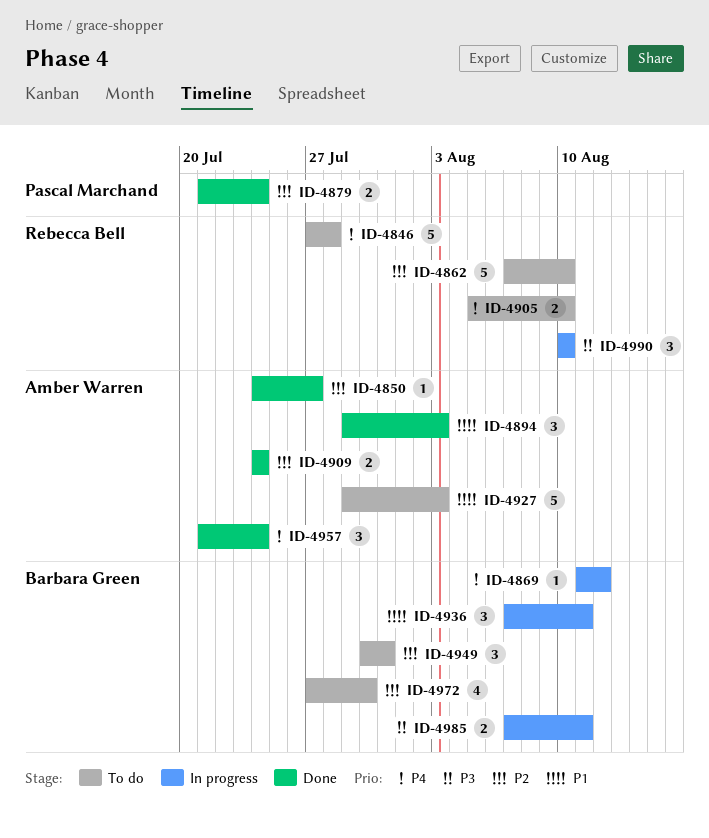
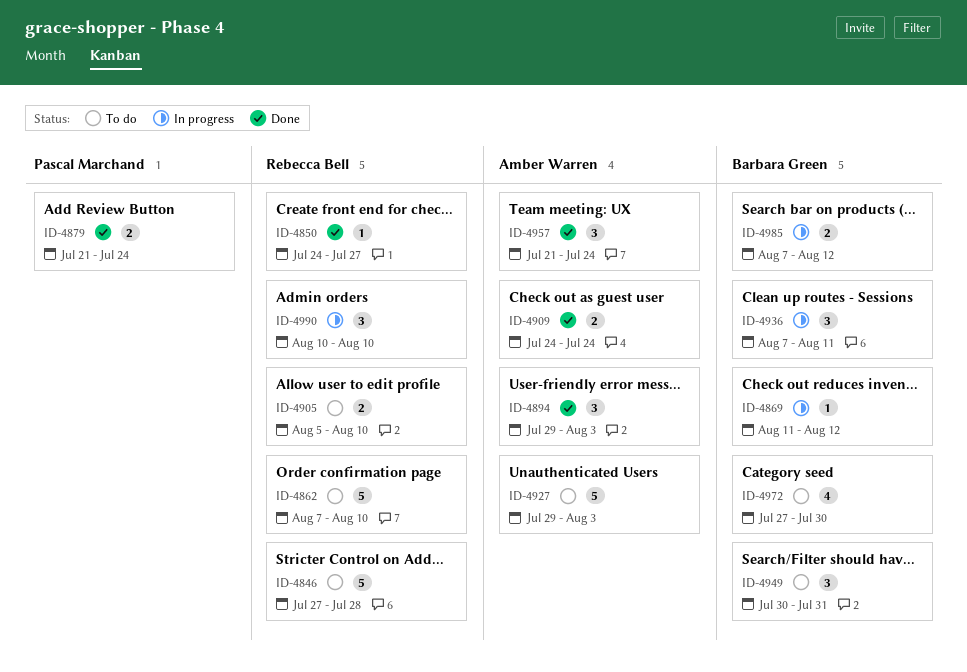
ID-4850, owner: Amber Warren -> Rebecca Bell
ID-4985, due: Aug 11 -> Aug 12

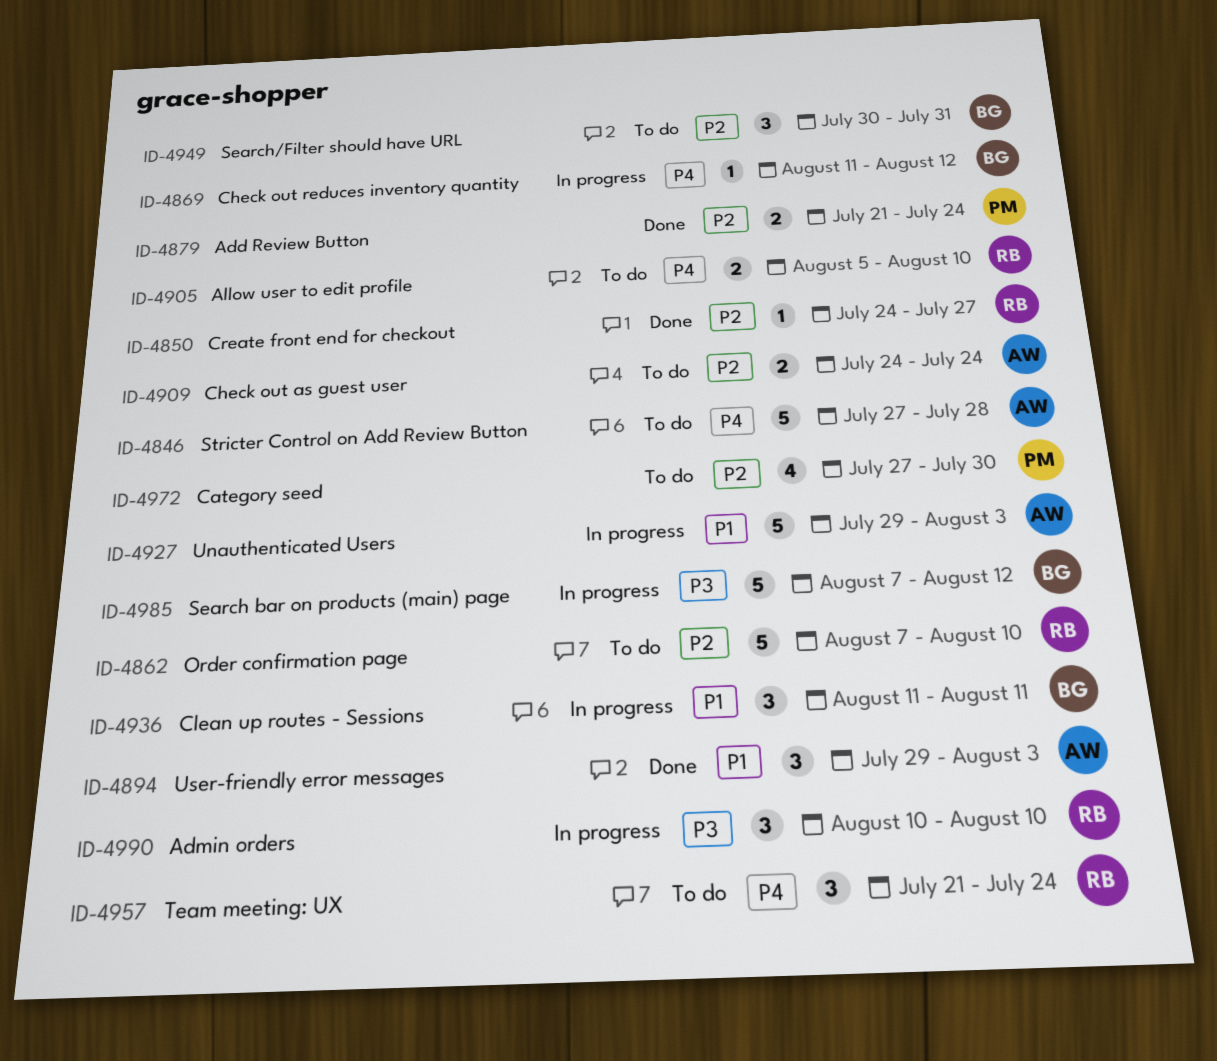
ID-4846, owner: Rebecca Bell -> Amber Warren
ID-4909, status: Done -> To do
ID-4927, status: To do -> In progress
ID-4936, start: Aug 7 -> Aug 11
ID-4957, status: Done -> To do
ID-4957, owner: Amber Warren -> Rebecca Bell
ID-4972, owner: Barbara Green -> Pascal Marchand
ID-4985, estimate: 2 -> 5

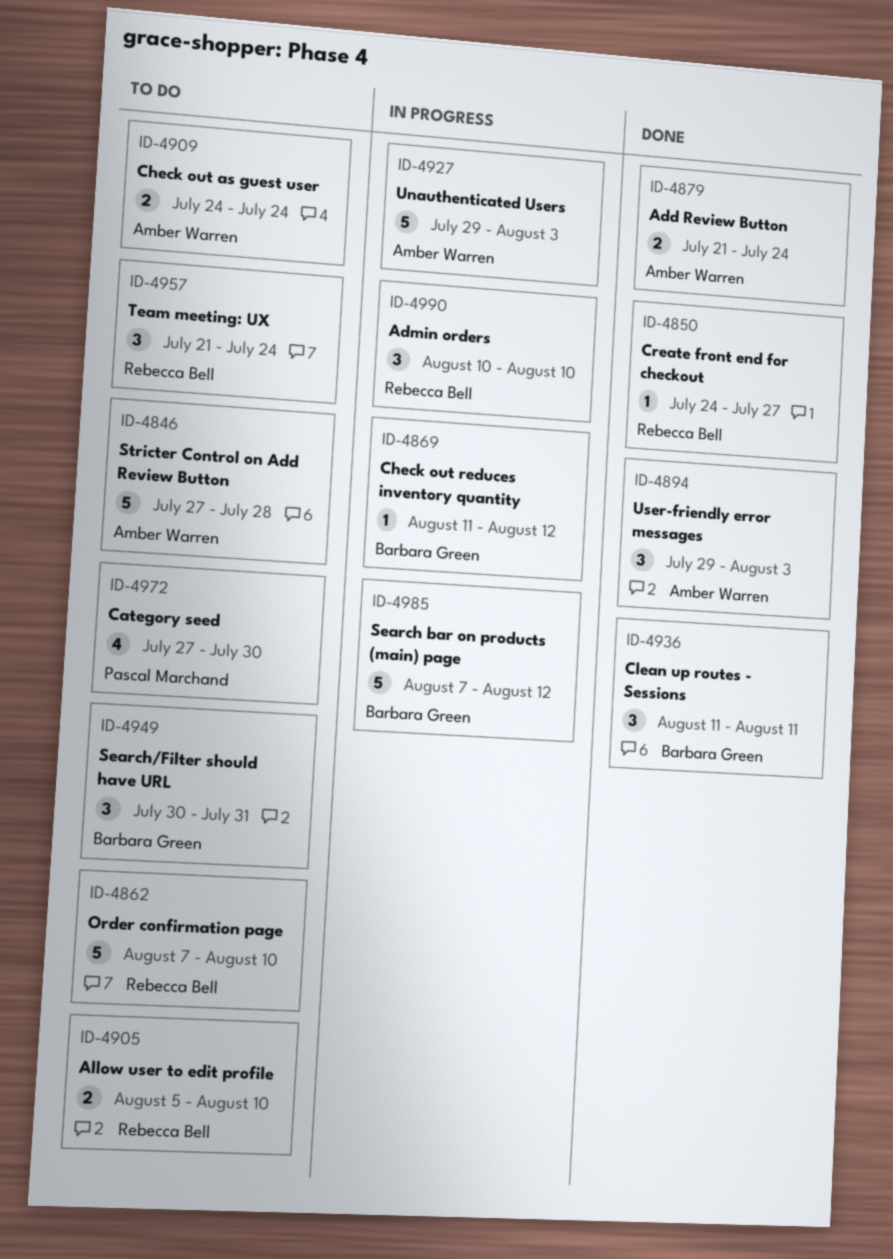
ID-4879, owner: Pascal Marchand -> Amber Warren
ID-4936, status: In progress -> Done

